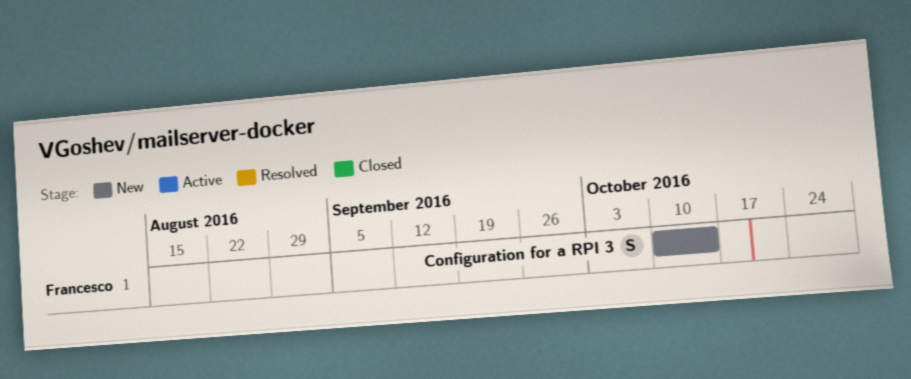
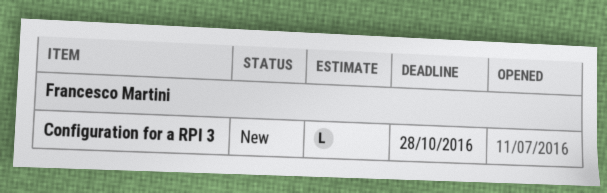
Configuration for a RPI 3, estimate: S -> L
Configuration for a RPI 3, due: Oct 14 -> Oct 28

